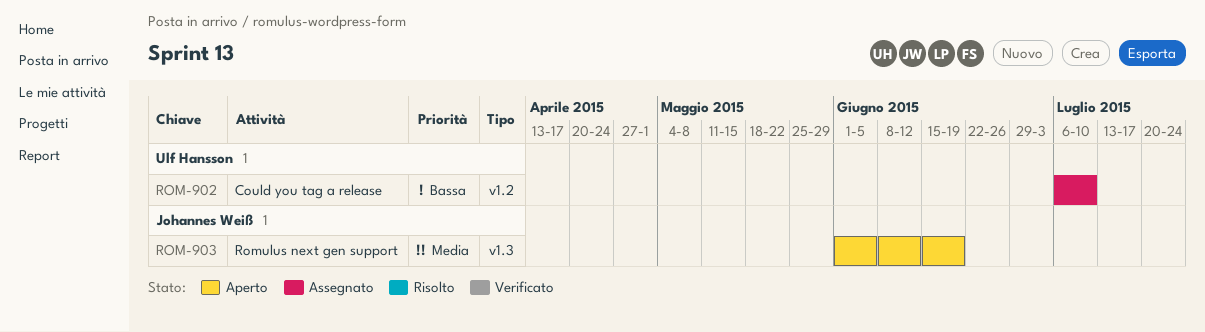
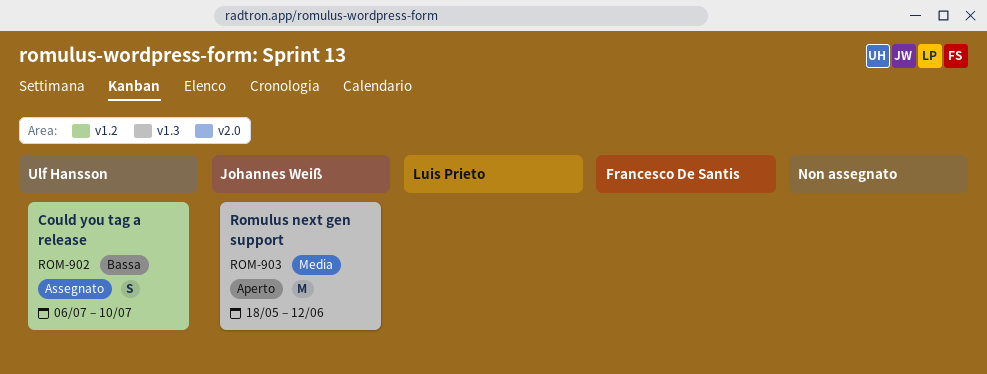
ROM-903, start: Jun 1 -> May 18
ROM-903, due: Jun 19 -> Jun 12

